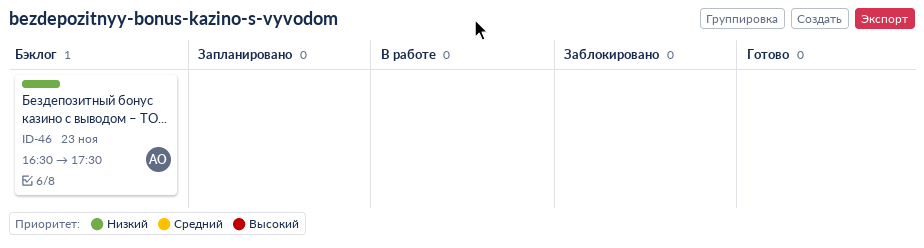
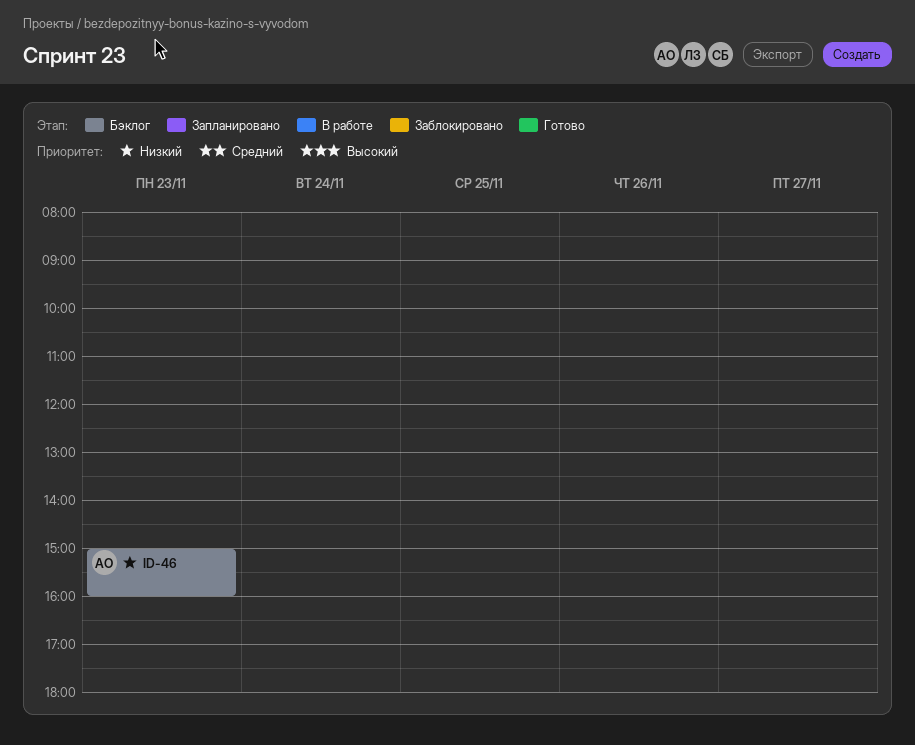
ID-46, begins: 16:30 -> 15:00
ID-46, ends: 17:30 -> 16:00

